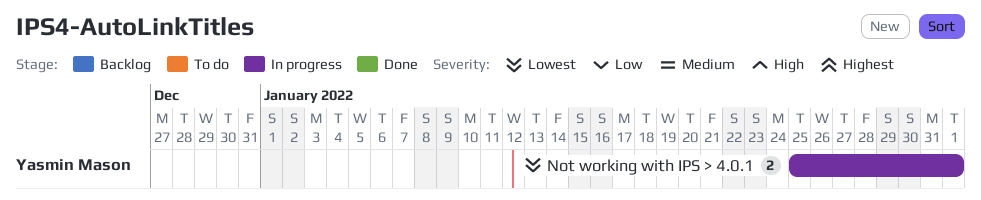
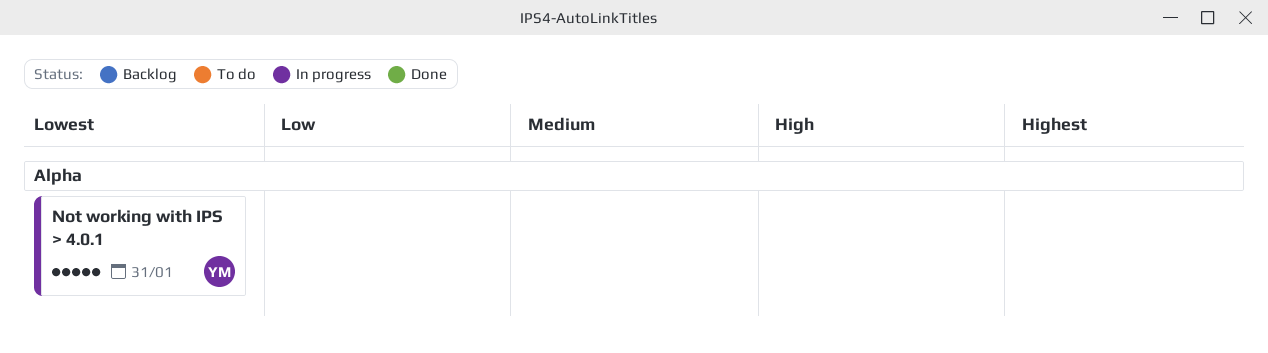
Not working with IPS > 4.0.1, estimate: 2 -> 5
Not working with IPS > 4.0.1, due: Feb 1 -> Jan 31

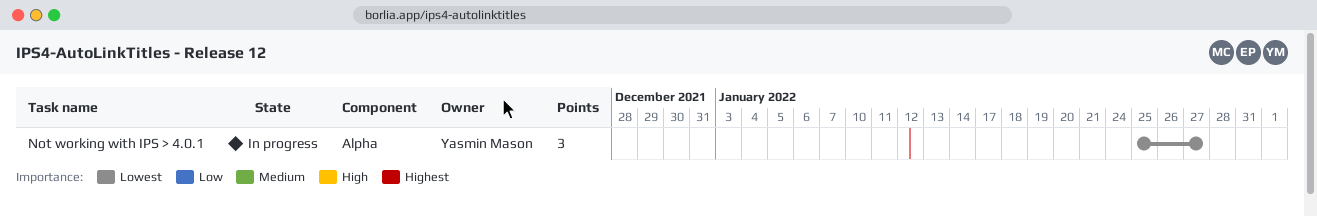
Not working with IPS > 4.0.1, estimate: 5 -> 3
Not working with IPS > 4.0.1, due: Jan 31 -> Jan 27

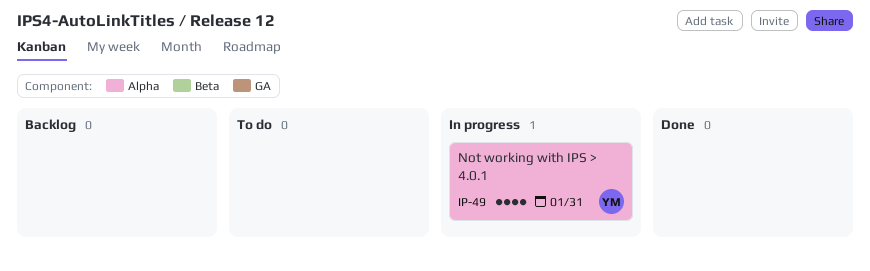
Not working with IPS > 4.0.1, estimate: 3 -> 4
Not working with IPS > 4.0.1, due: Jan 27 -> Jan 31

